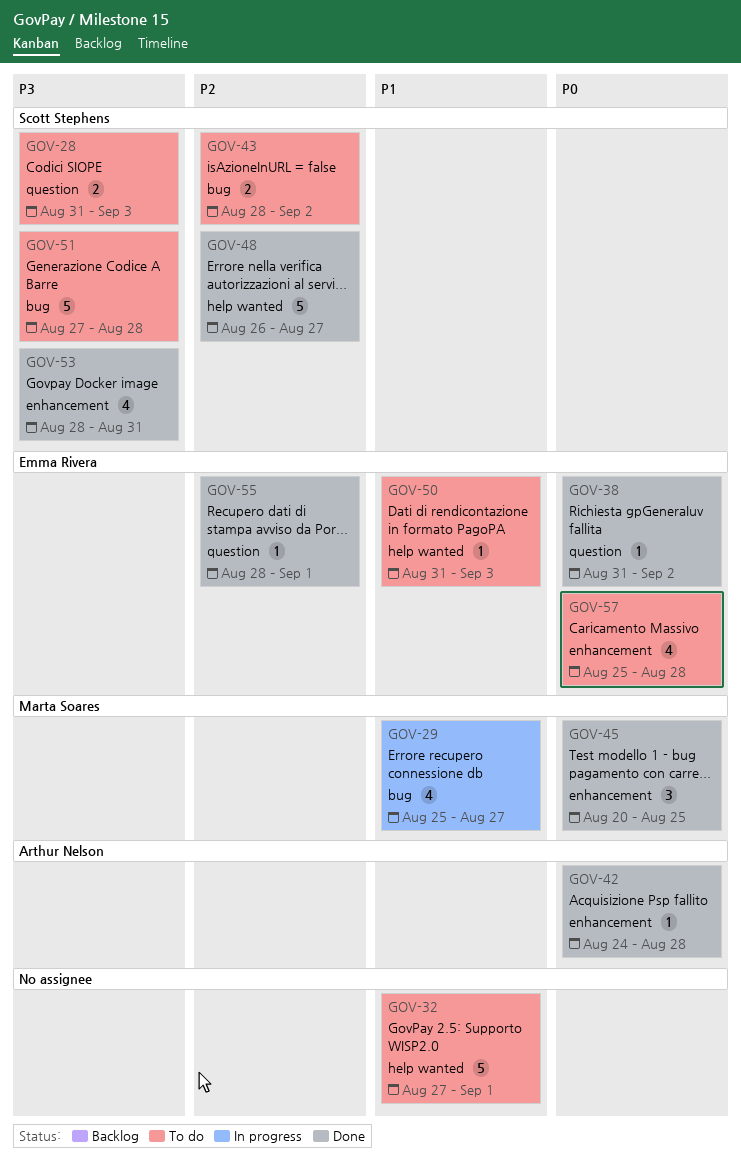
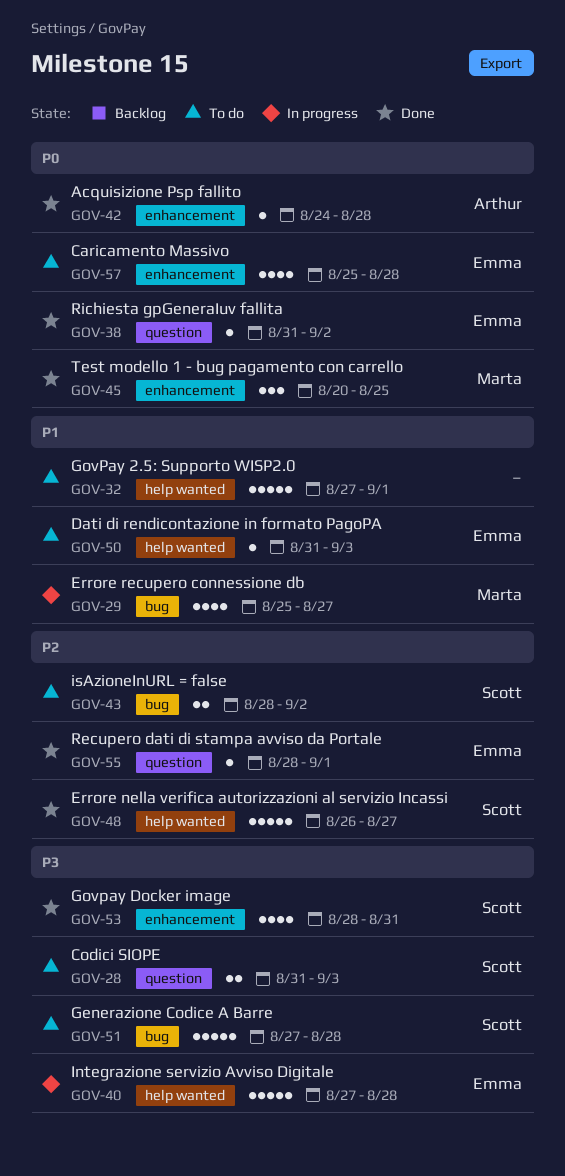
GOV-40: none -> present

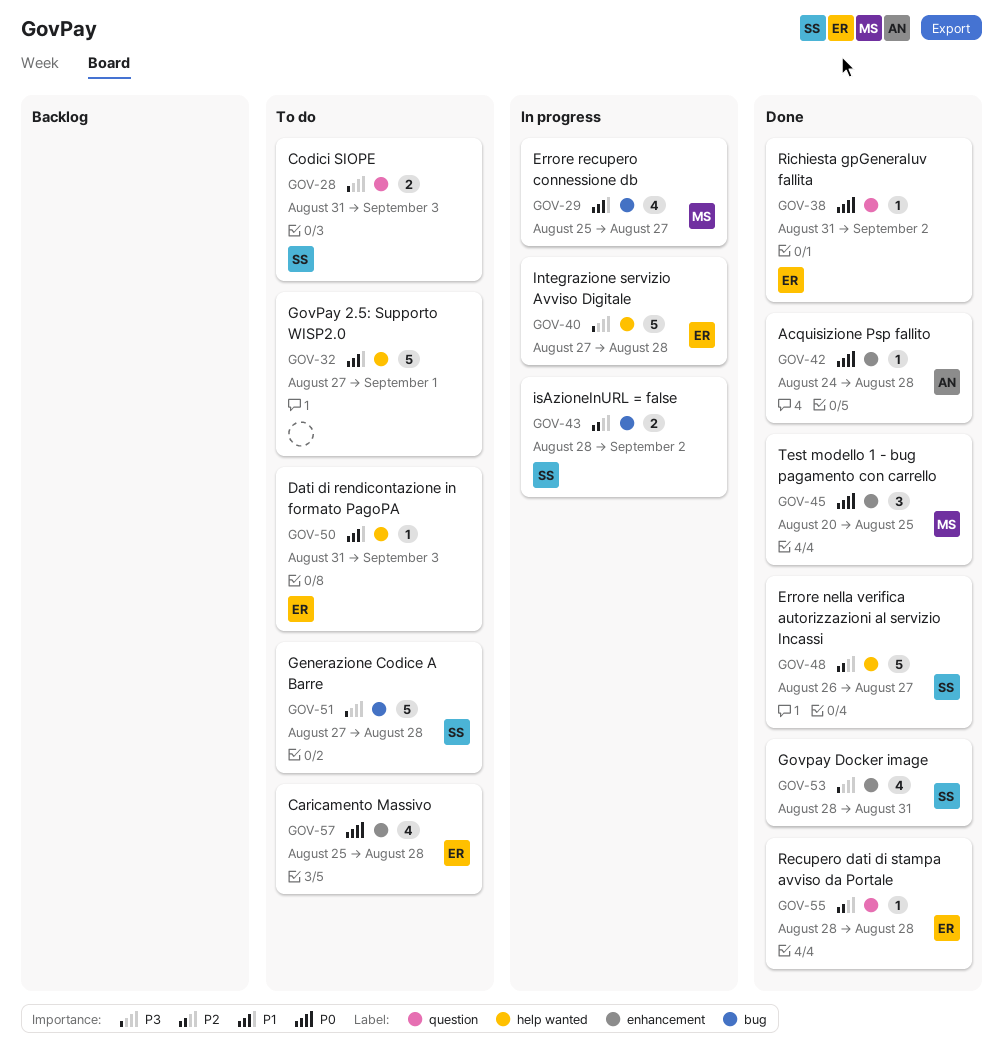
GOV-43, status: To do -> In progress
GOV-55, due: Sep 1 -> Aug 28

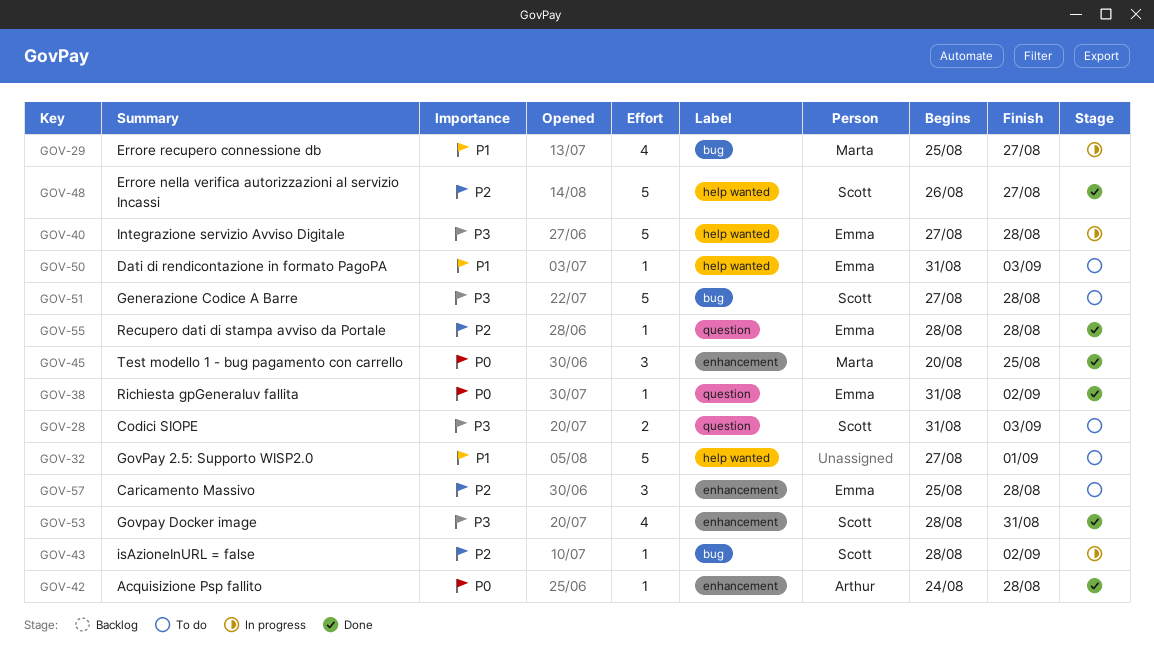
GOV-43, estimate: 2 -> 1
GOV-57, priority: P0 -> P2
GOV-57, estimate: 4 -> 3

